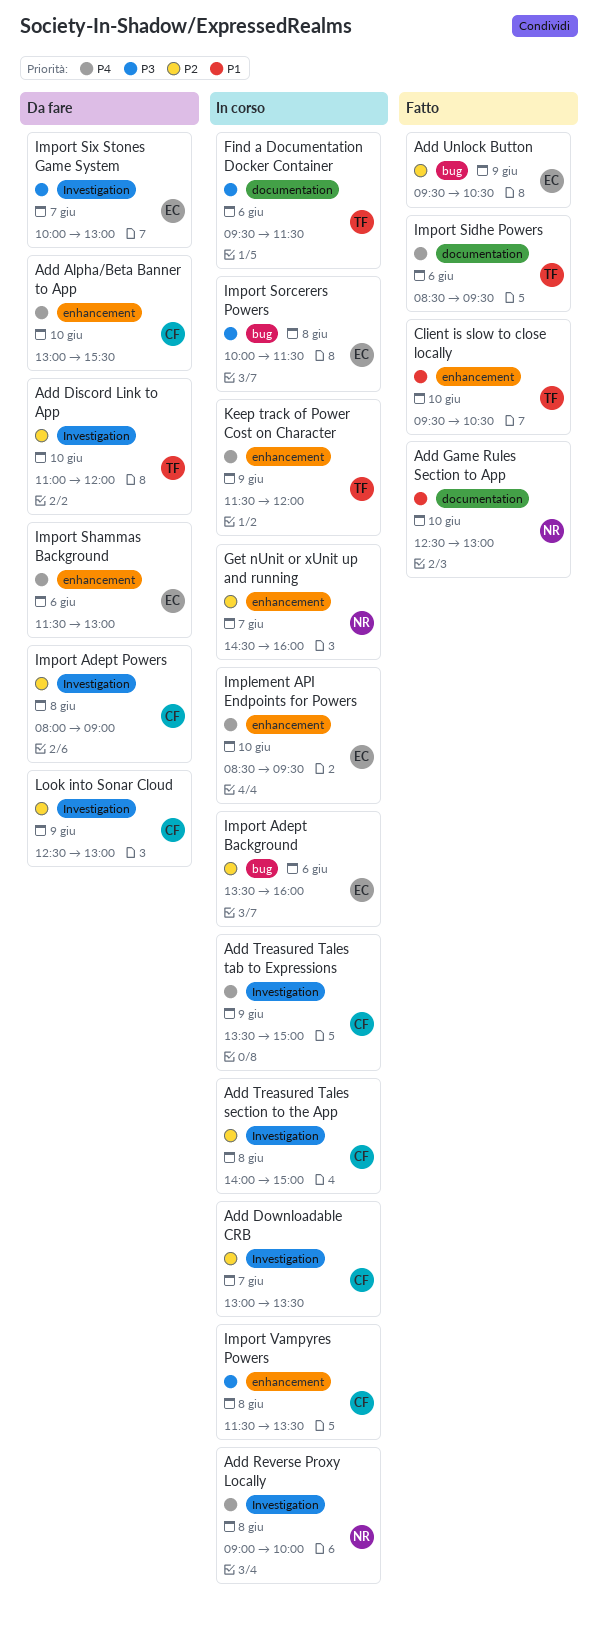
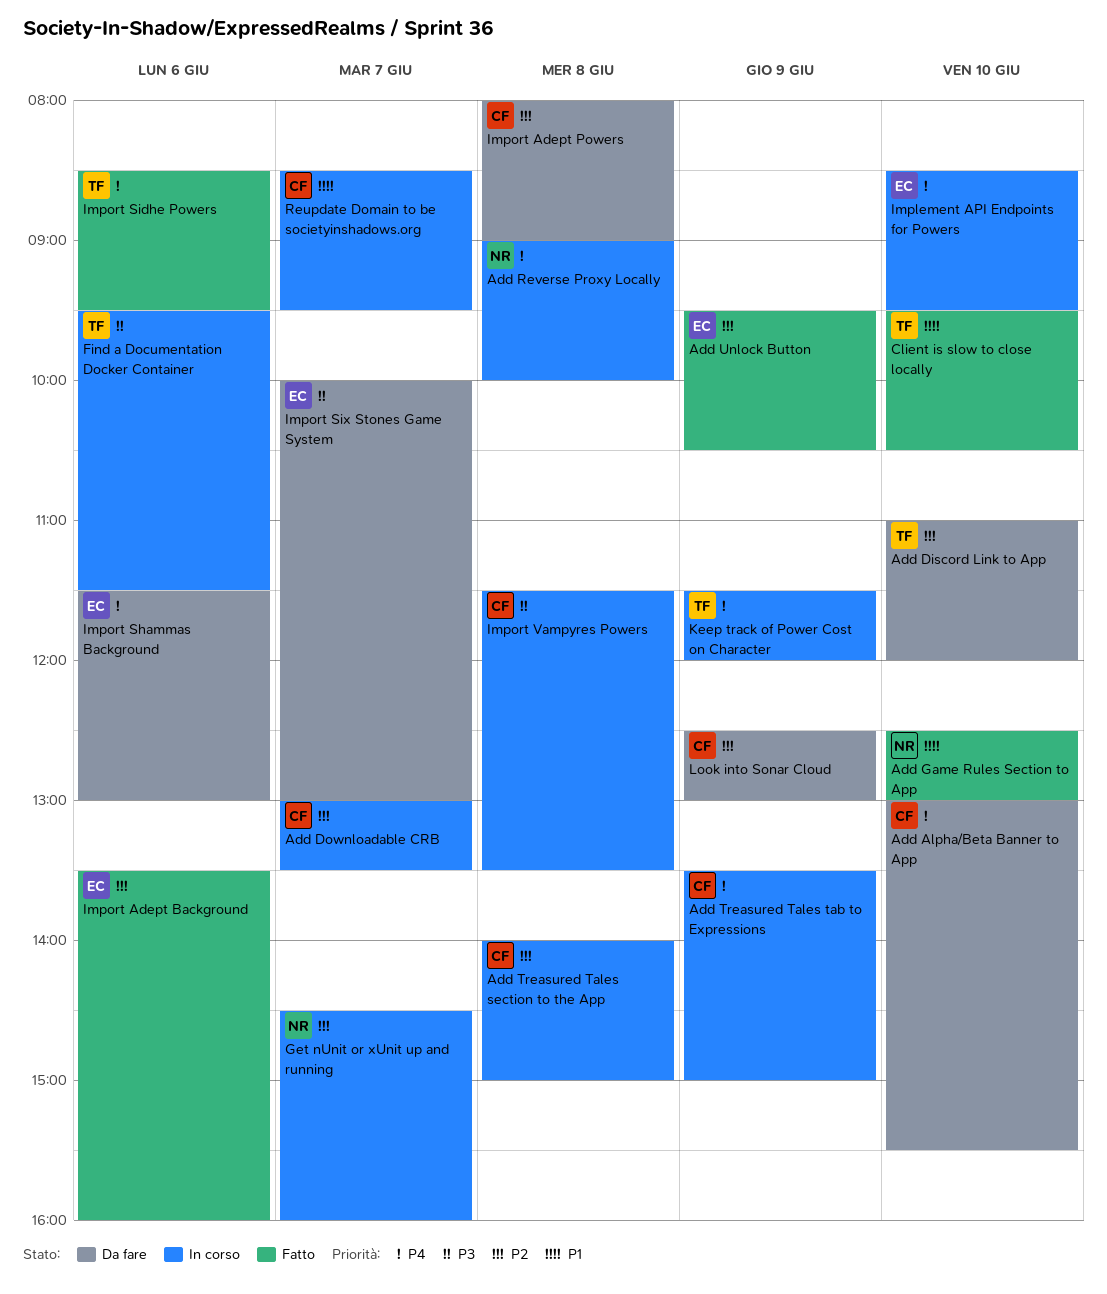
Import Adept Background, status: In corso -> Fatto
Import Sorcerers Powers: present -> none
Reupdate Domain to be societyinshadows.org: none -> present

